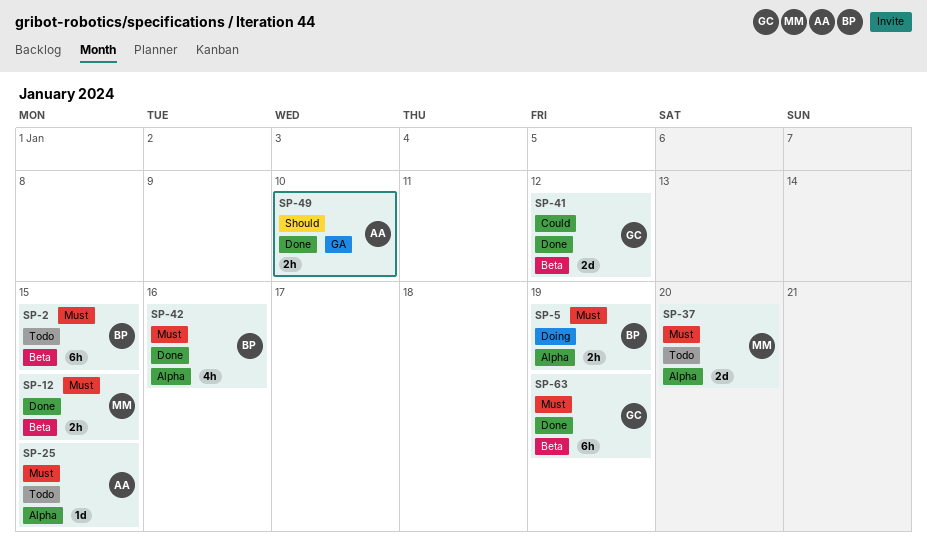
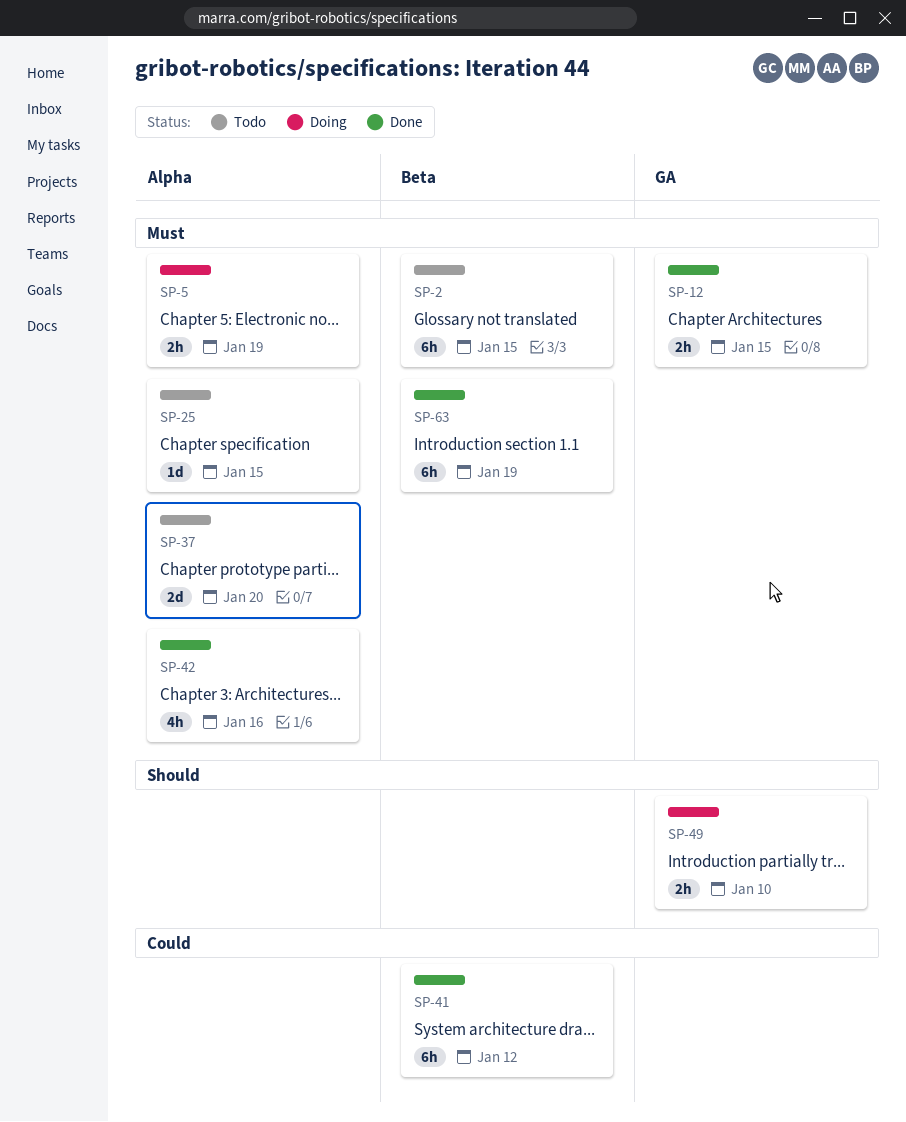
SP-12, label: Beta -> GA
SP-41, estimate: 2d -> 6h
SP-49, status: Done -> Doing

